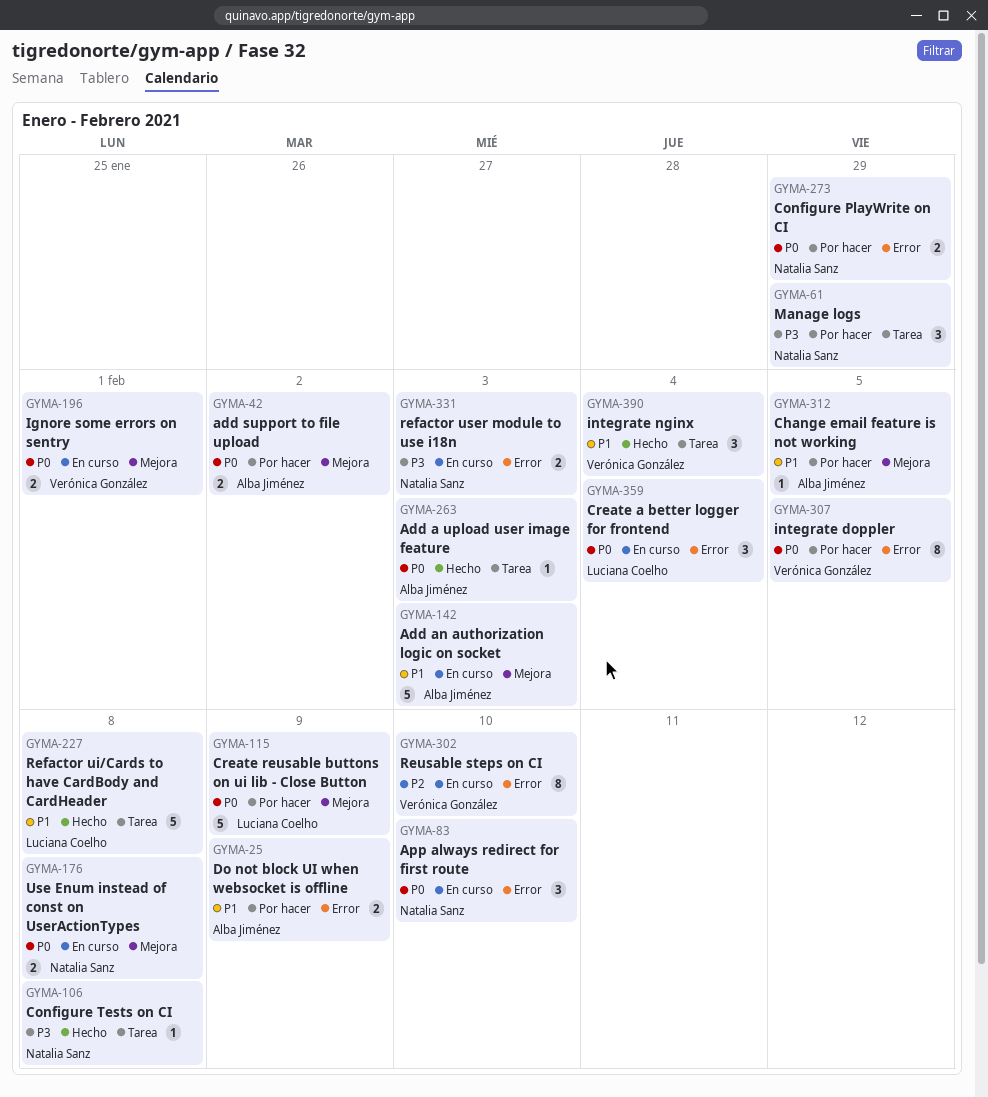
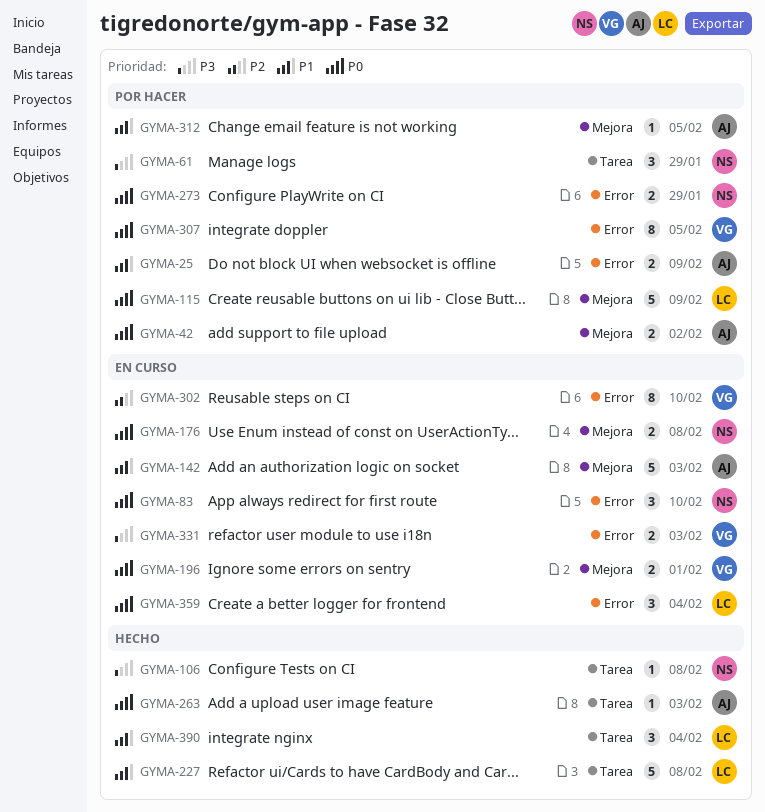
GYMA-331, owner: Natalia Sanz -> Verónica González
GYMA-390, owner: Verónica González -> Luciana Coelho

